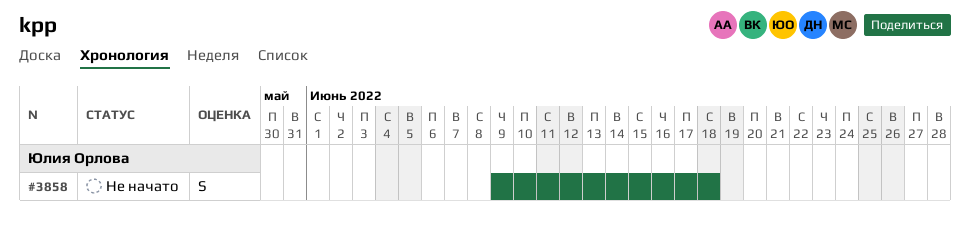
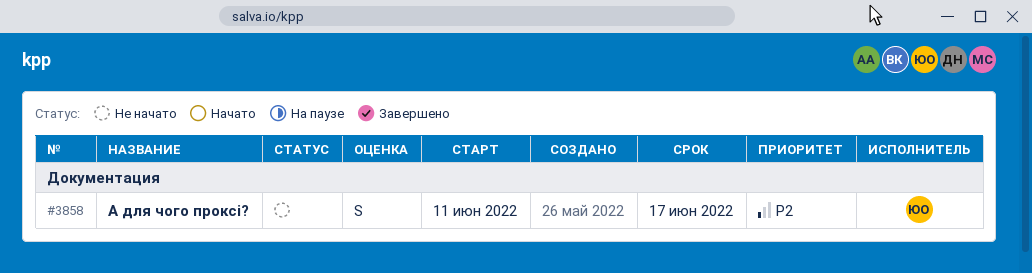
#3858, start: Jun 9 -> Jun 11
#3858, due: Jun 18 -> Jun 17

